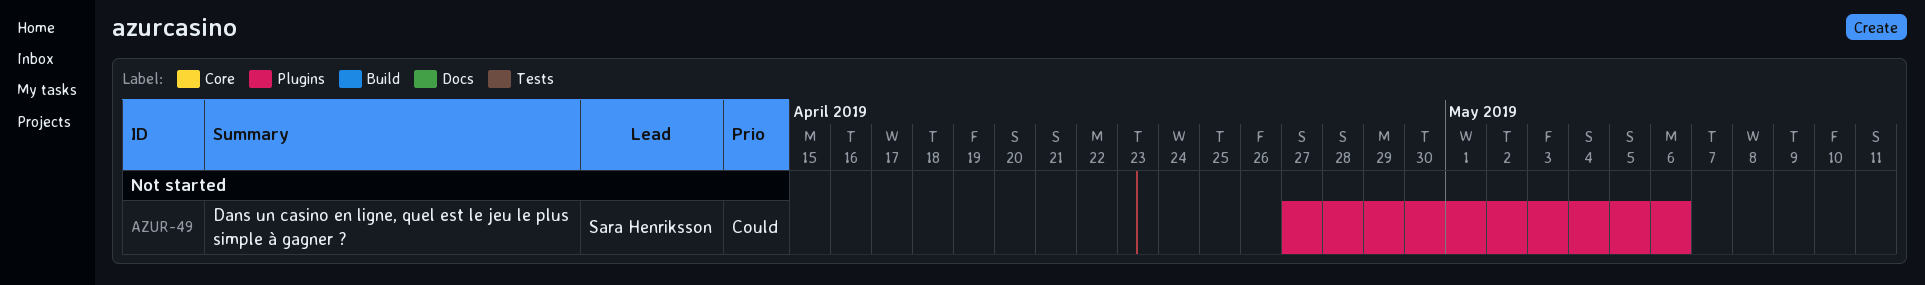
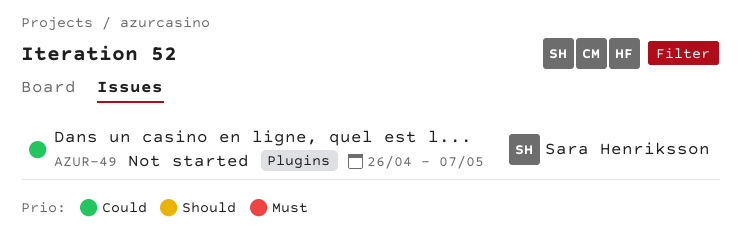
AZUR-49, start: Apr 27 -> Apr 26
AZUR-49, due: May 6 -> May 7

